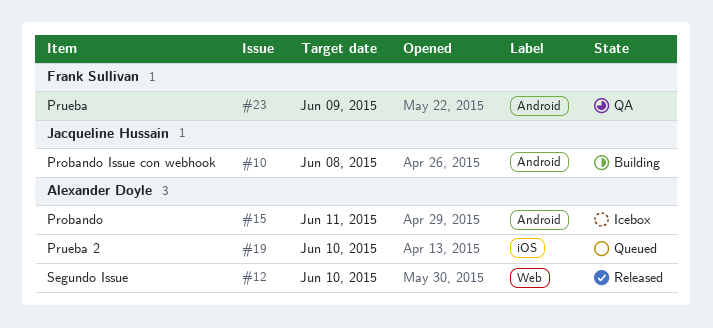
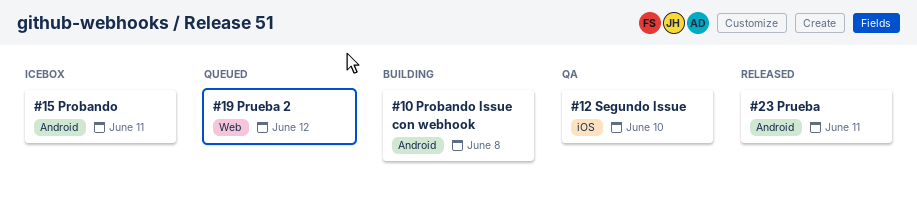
#12, status: Released -> QA
#12, label: Web -> iOS
#19, label: iOS -> Web
#19, due: Jun 10 -> Jun 12
#23, status: QA -> Released
#23, due: Jun 9 -> Jun 11

